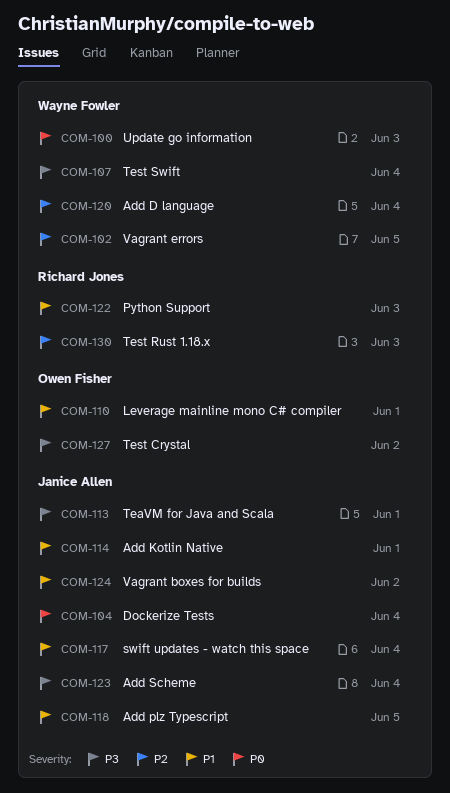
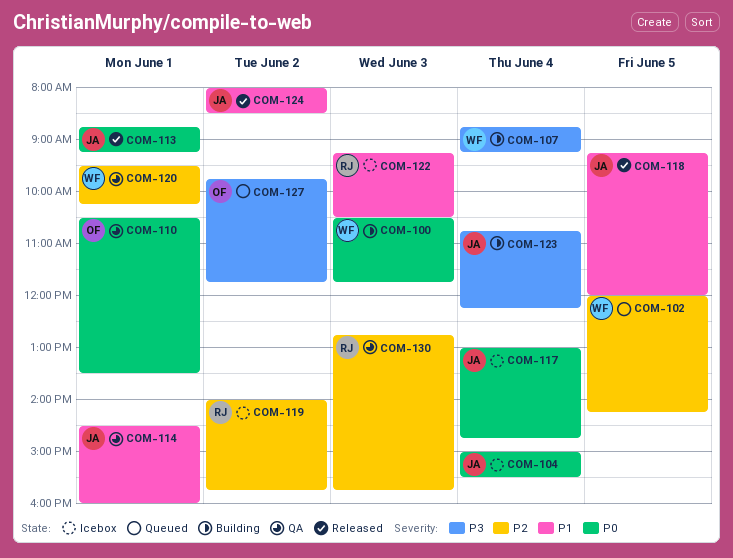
COM-110, priority: P1 -> P0
COM-113, priority: P3 -> P0
COM-117, priority: P1 -> P0
COM-119: none -> present
COM-120, day: Jun 4 -> Jun 1

